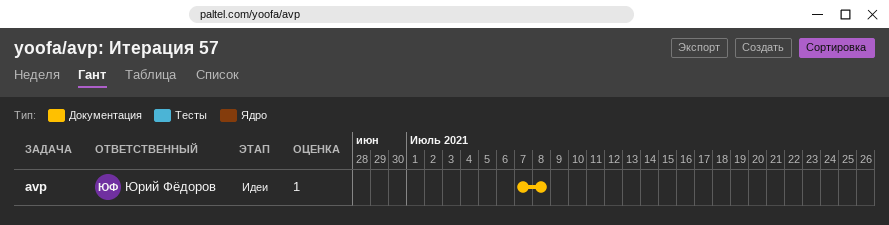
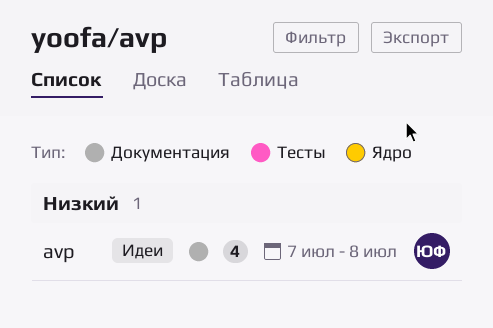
avp, estimate: 1 -> 4

